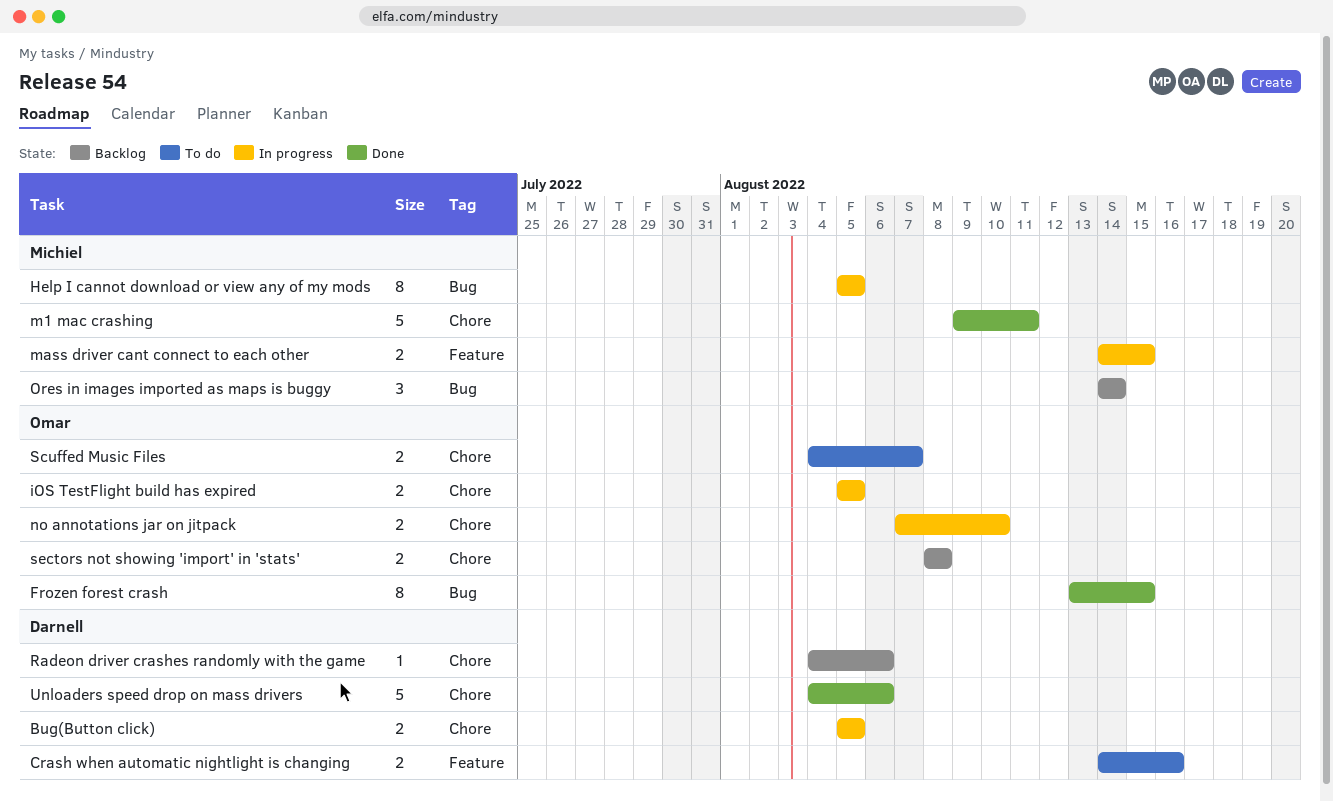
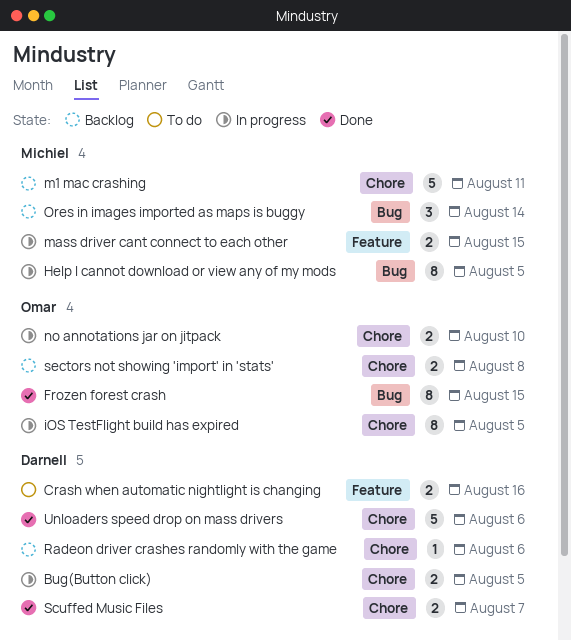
iOS TestFlight build has expired, estimate: 2 -> 8
m1 mac crashing, status: Done -> Backlog
Scuffed Music Files, status: To do -> Done
Scuffed Music Files, owner: Omar -> Darnell

